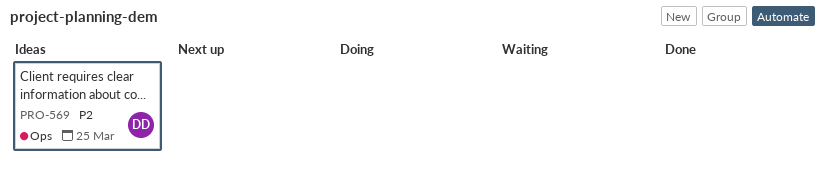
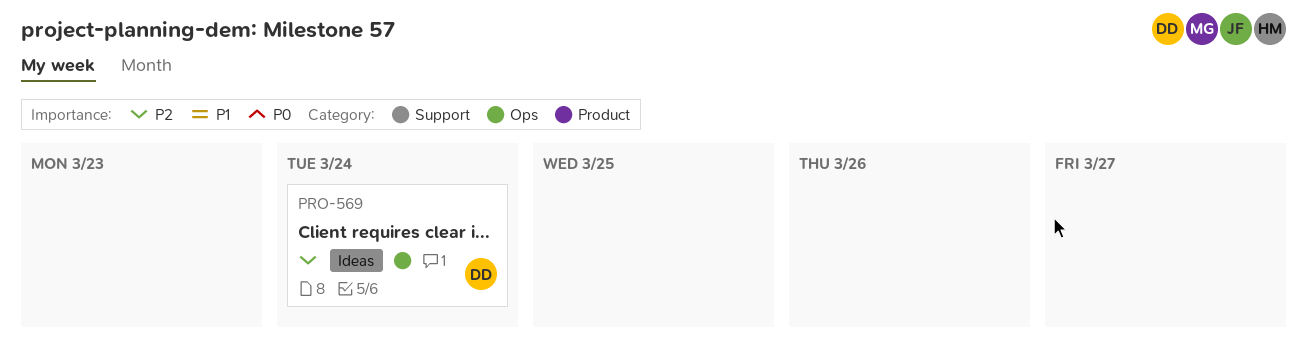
PRO-569, due: Mar 25 -> Mar 24

